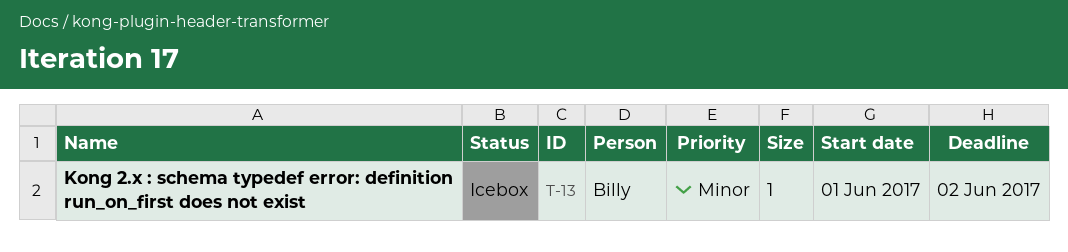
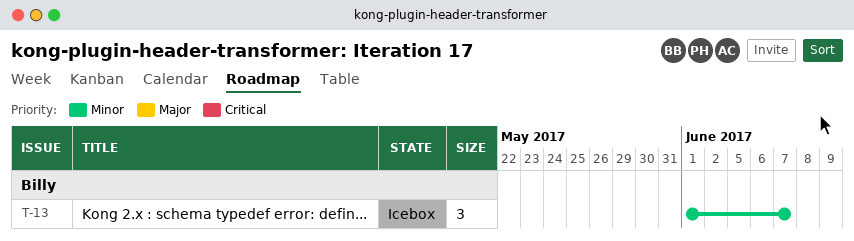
T-13, estimate: 1 -> 3
T-13, due: Jun 2 -> Jun 7

